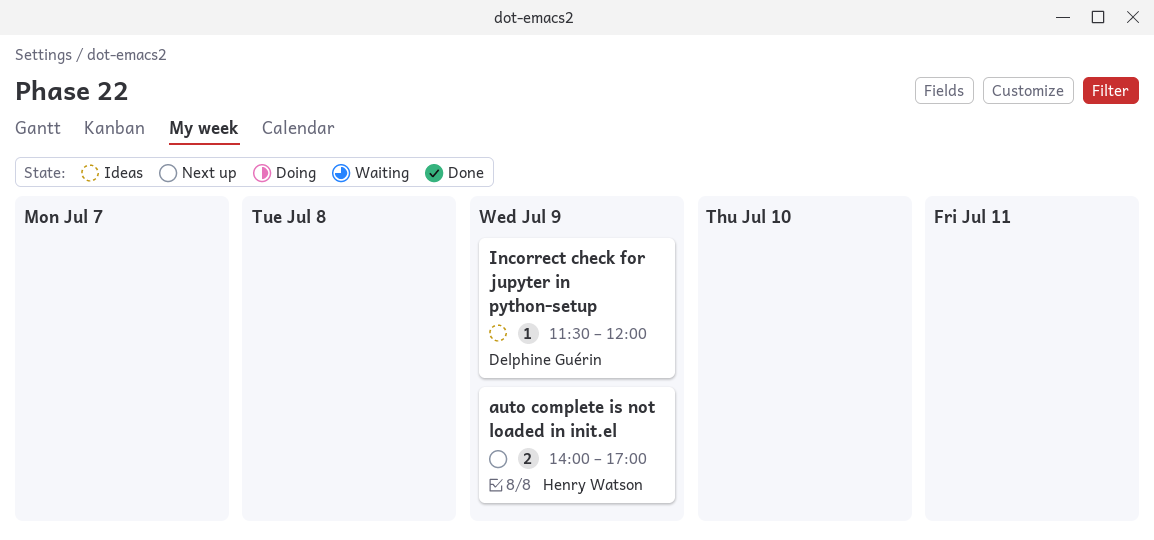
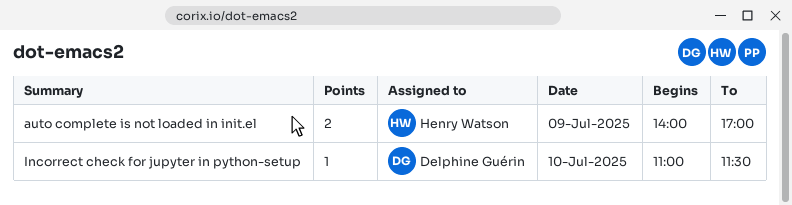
Incorrect check for jupyter in python-setup, day: Jul 9 -> Jul 10
Incorrect check for jupyter in python-setup, begins: 11:30 -> 11:00
Incorrect check for jupyter in python-setup, ends: 12:00 -> 11:30

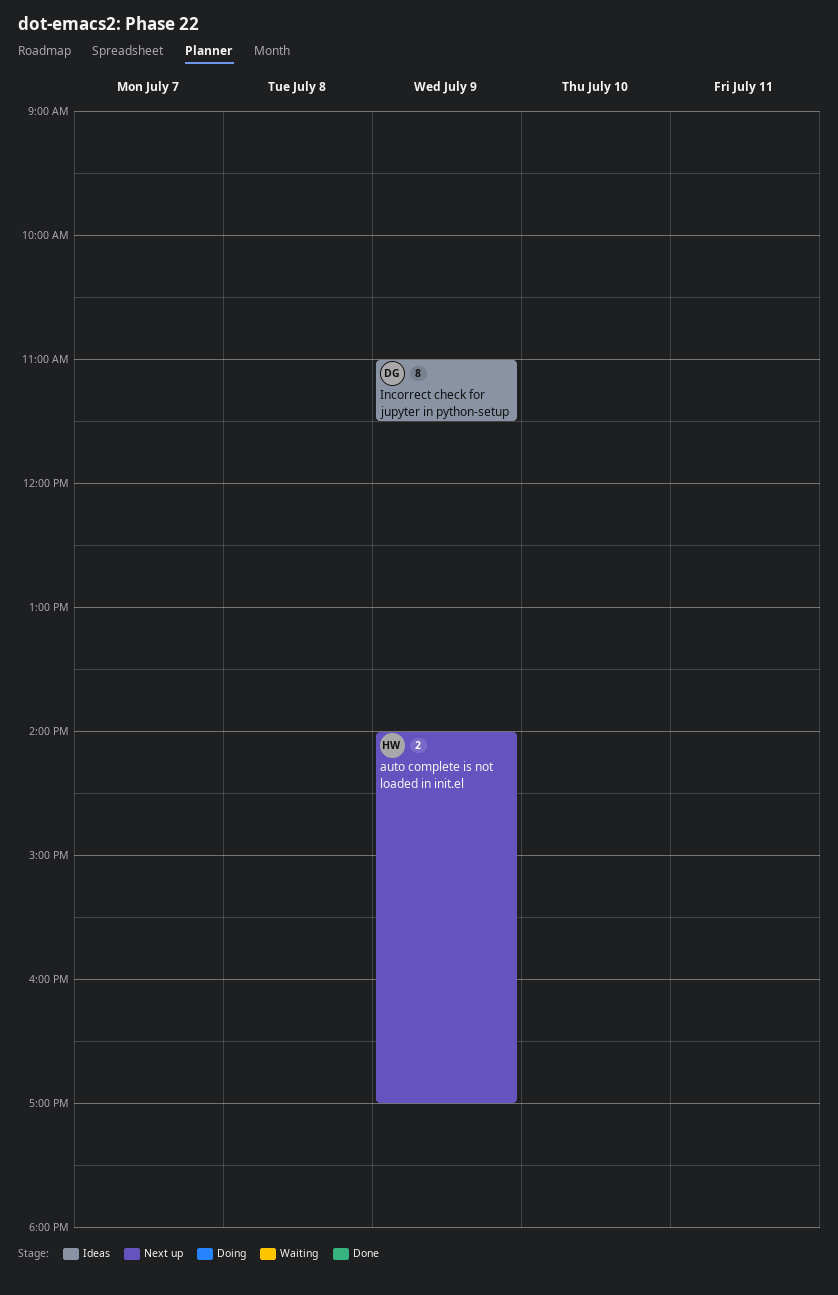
Incorrect check for jupyter in python-setup, estimate: 1 -> 8
Incorrect check for jupyter in python-setup, day: Jul 10 -> Jul 9

